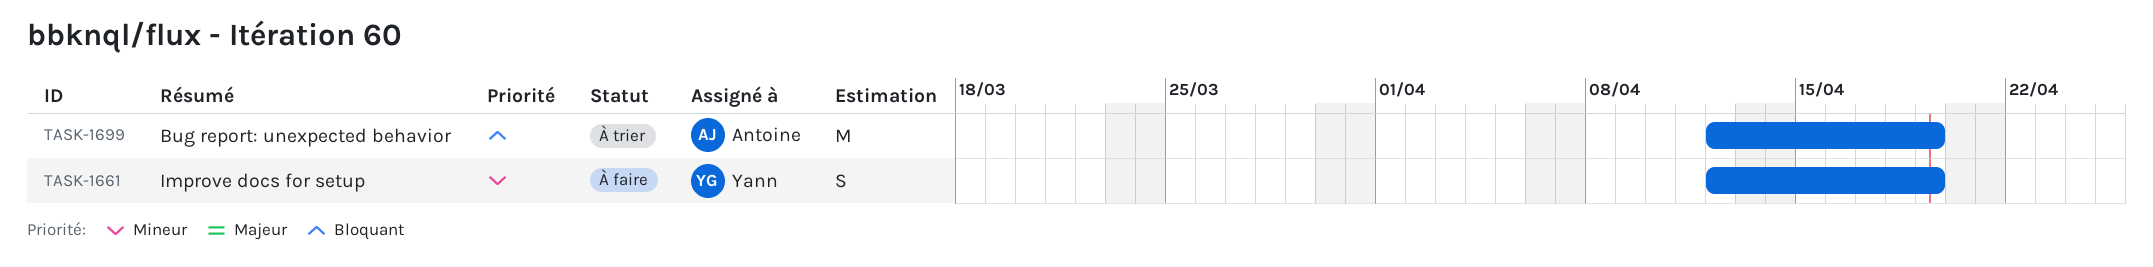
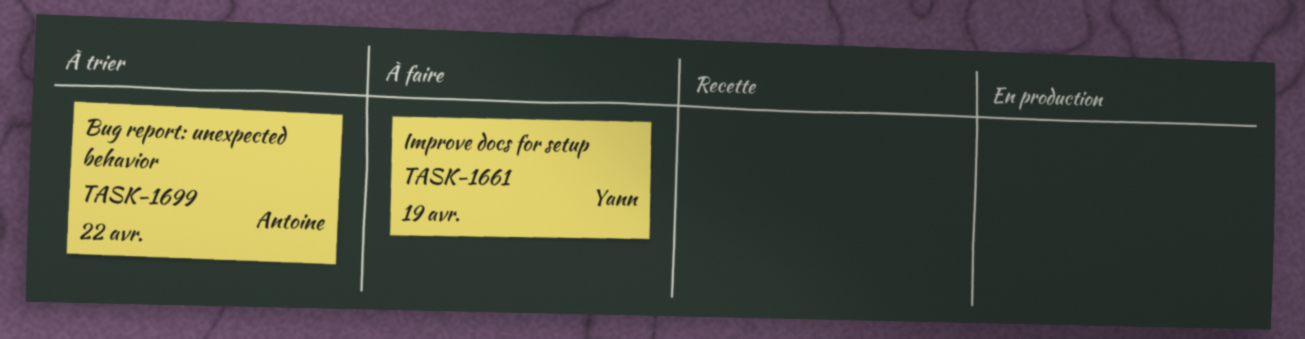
TASK-1699, due: Apr 19 -> Apr 22

